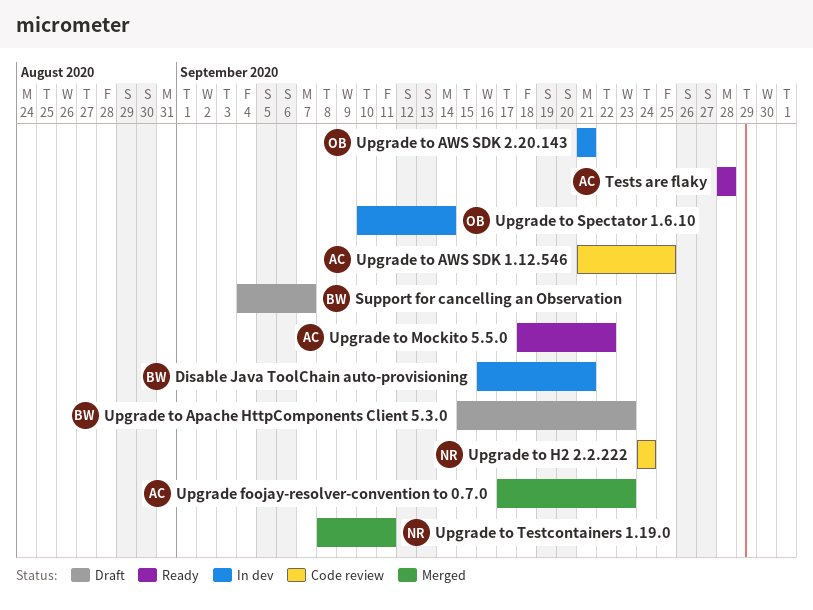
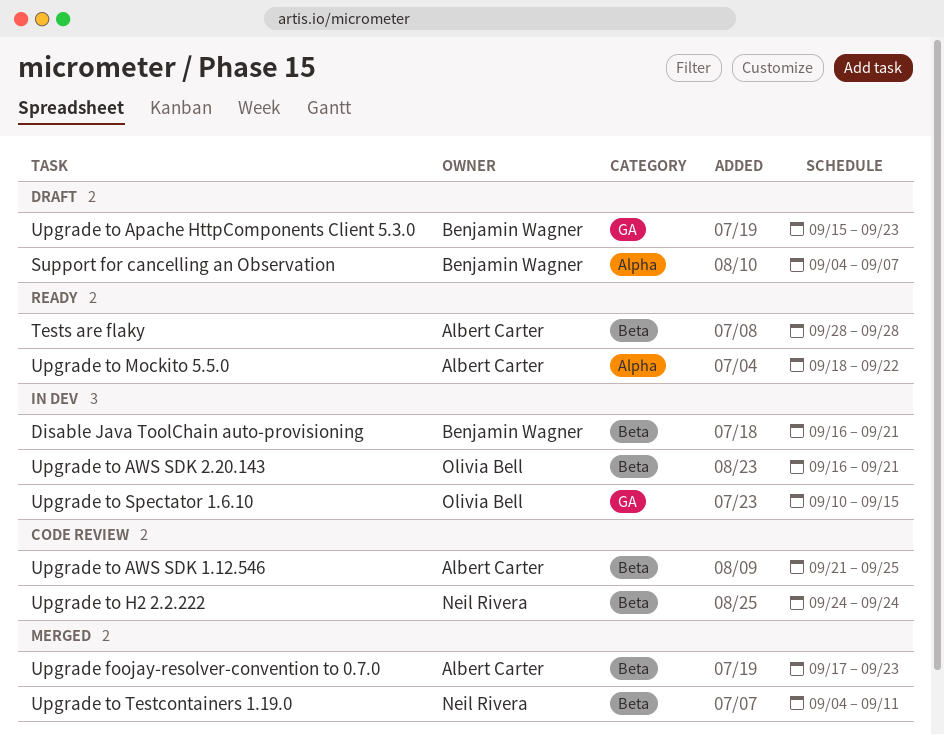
Upgrade to AWS SDK 2.20.143, start: Sep 21 -> Sep 16
Upgrade to Spectator 1.6.10, due: Sep 14 -> Sep 15
Upgrade to Testcontainers 1.19.0, start: Sep 8 -> Sep 4

